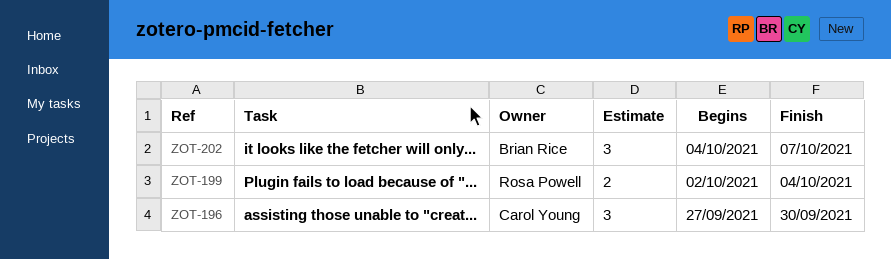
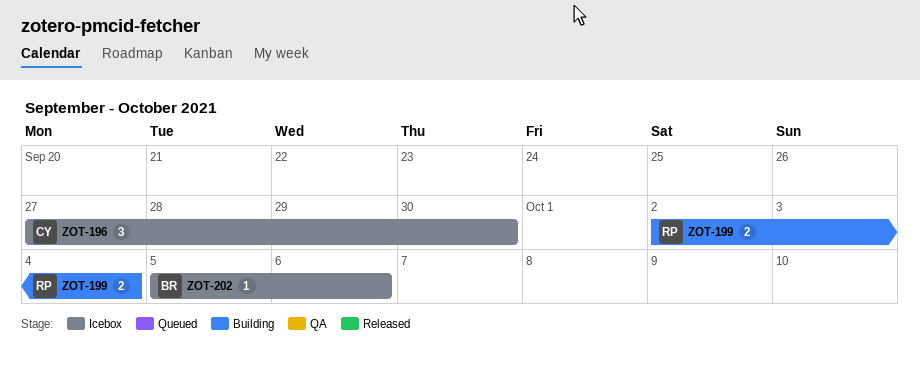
ZOT-202, estimate: 3 -> 1
ZOT-202, start: Oct 4 -> Oct 5
ZOT-202, due: Oct 7 -> Oct 6

